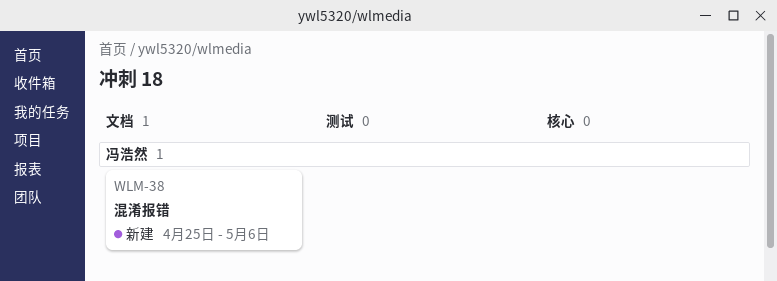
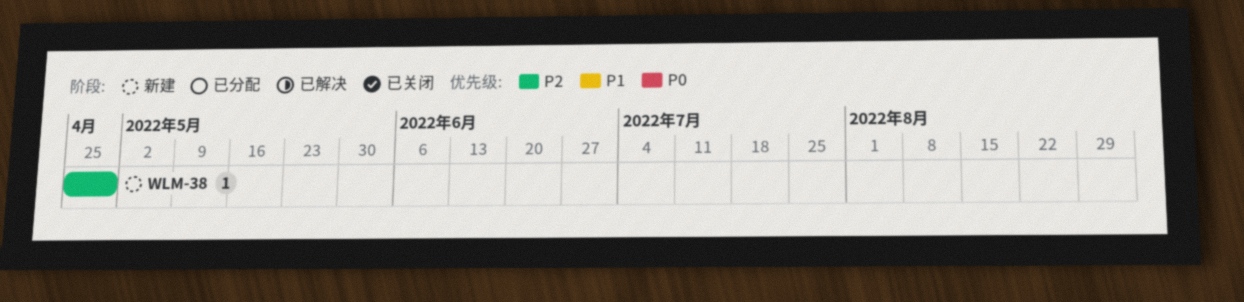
WLM-38, due: May 6 -> Apr 29

